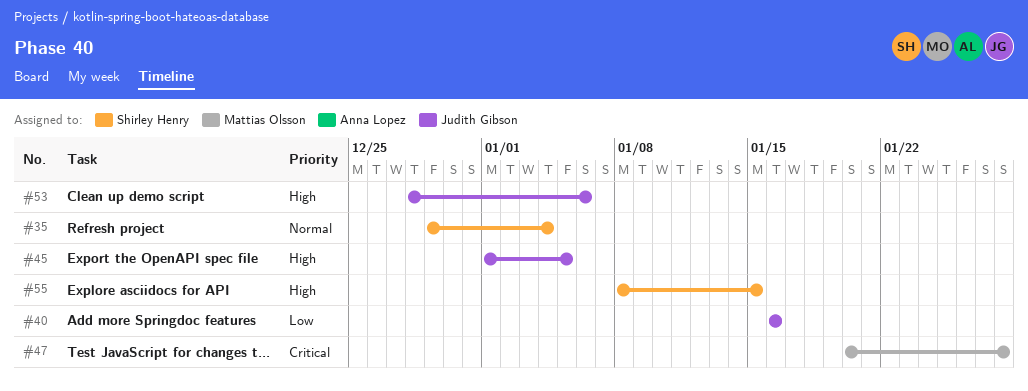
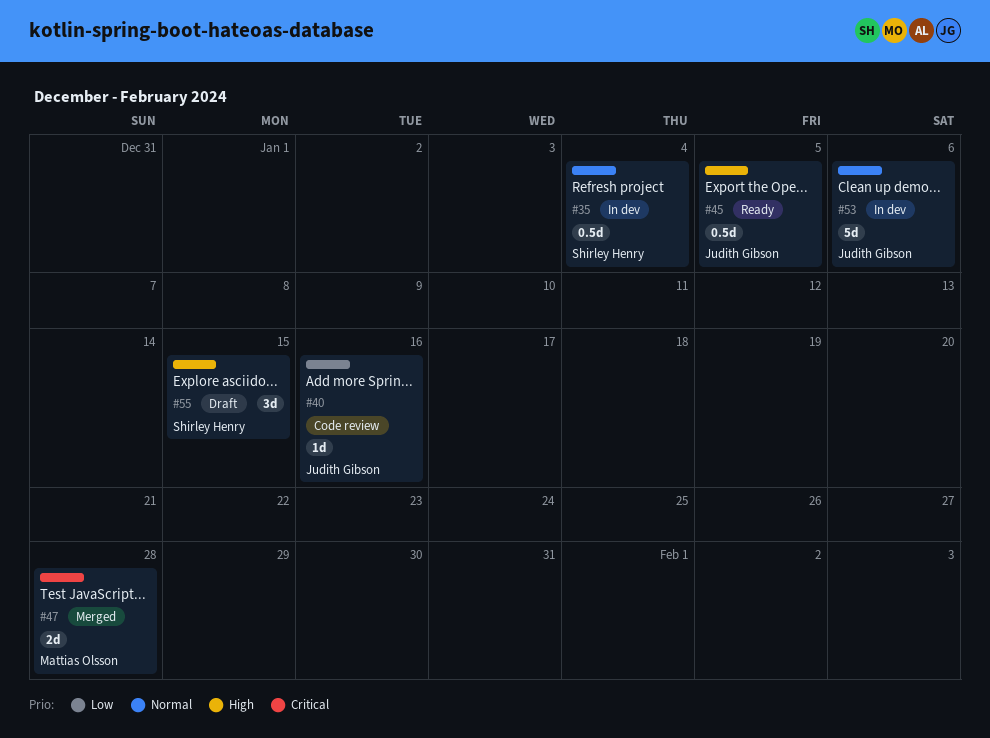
#53, priority: High -> Normal

